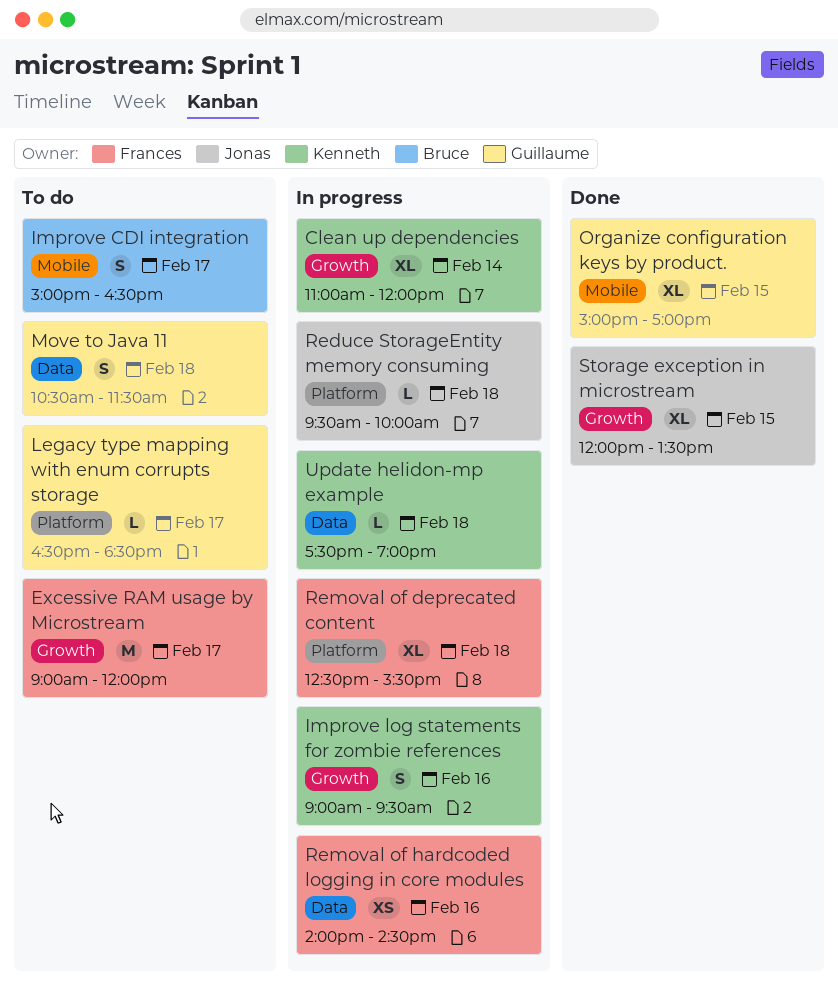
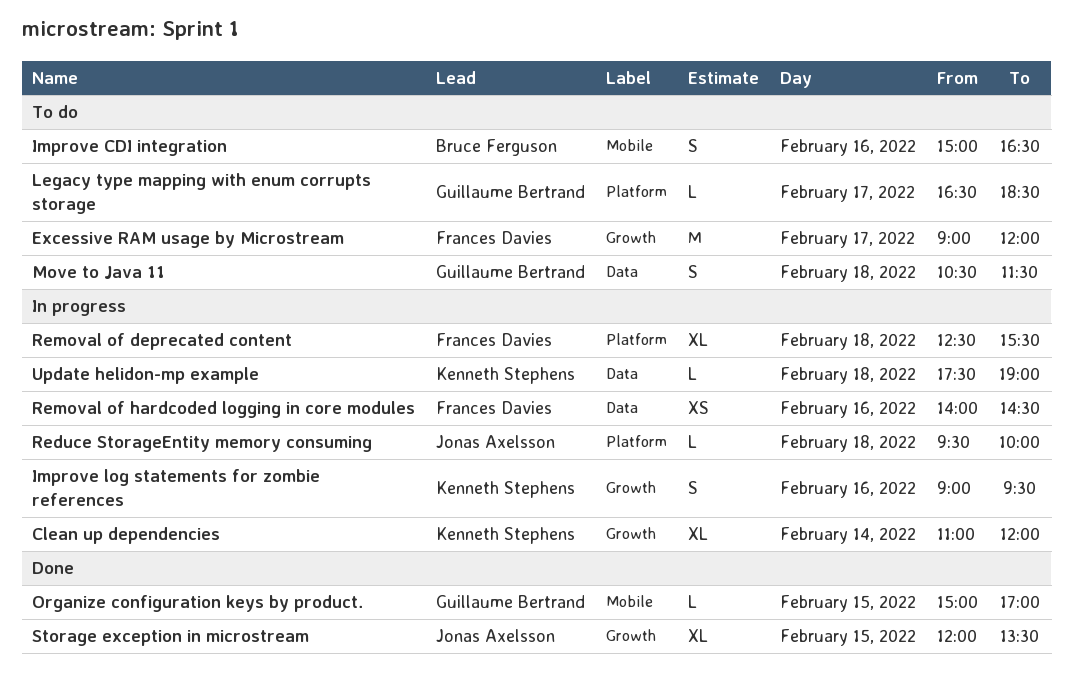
Improve CDI integration, day: Feb 17 -> Feb 16
Organize configuration keys by product., estimate: XL -> L

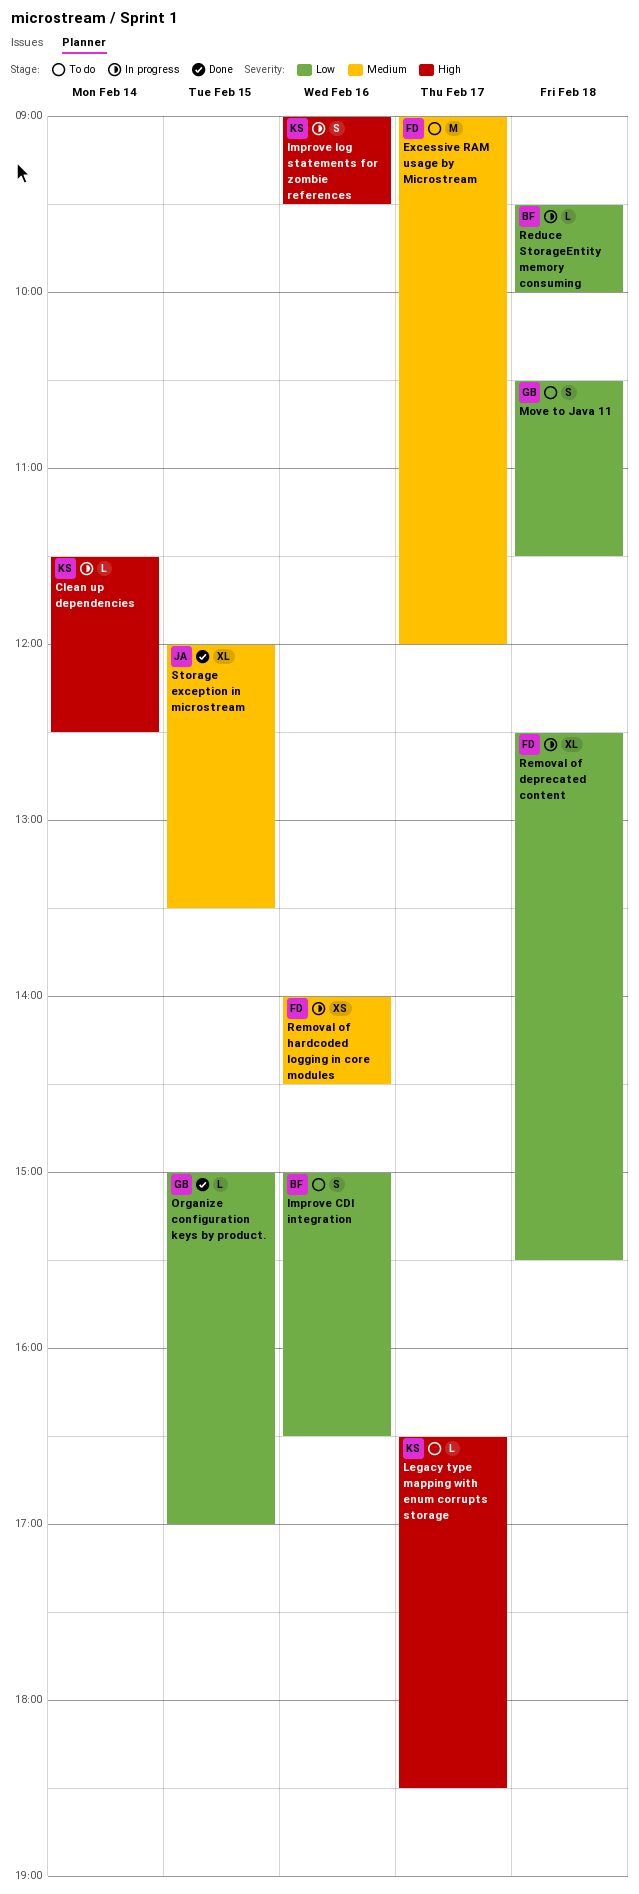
Clean up dependencies, estimate: XL -> L
Clean up dependencies, begins: 11:00 -> 11:30
Clean up dependencies, ends: 12:00 -> 12:30
Legacy type mapping with enum corrupts storage, owner: Guillaume Bertrand -> Kenneth Stephens
Reduce StorageEntity memory consuming, owner: Jonas Axelsson -> Bruce Ferguson
Update helidon-mp example: present -> none

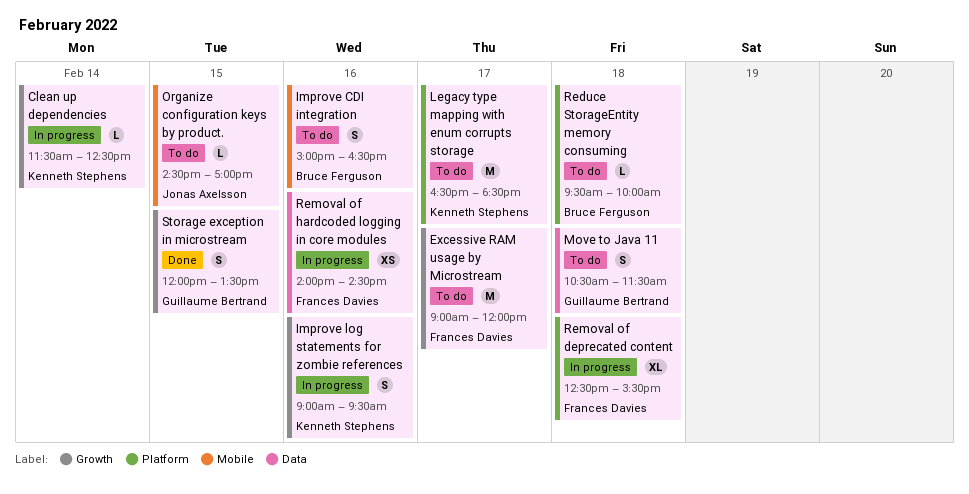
Legacy type mapping with enum corrupts storage, estimate: L -> M
Organize configuration keys by product., status: Done -> To do
Organize configuration keys by product., owner: Guillaume Bertrand -> Jonas Axelsson
Organize configuration keys by product., begins: 15:00 -> 14:30
Reduce StorageEntity memory consuming, status: In progress -> To do
Storage exception in microstream, owner: Jonas Axelsson -> Guillaume Bertrand
Storage exception in microstream, estimate: XL -> S

